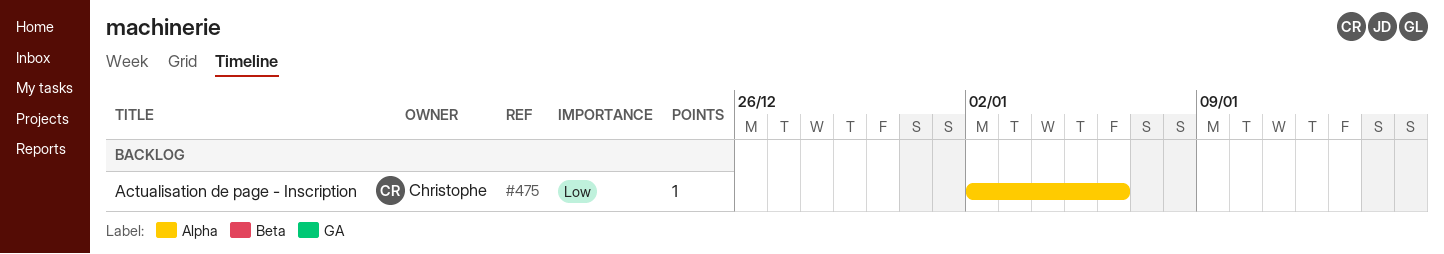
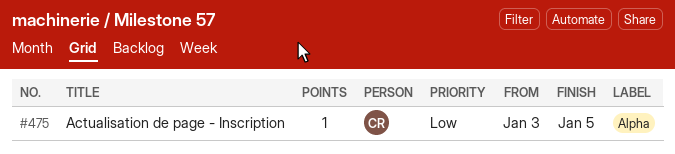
#475, start: Jan 2 -> Jan 3
#475, due: Jan 6 -> Jan 5

